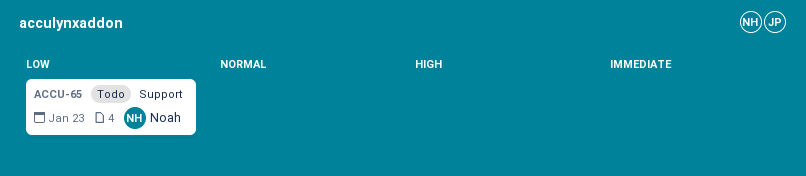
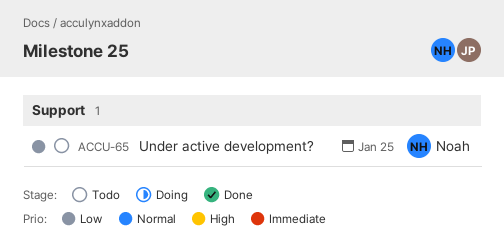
ACCU-65, due: Jan 23 -> Jan 25

